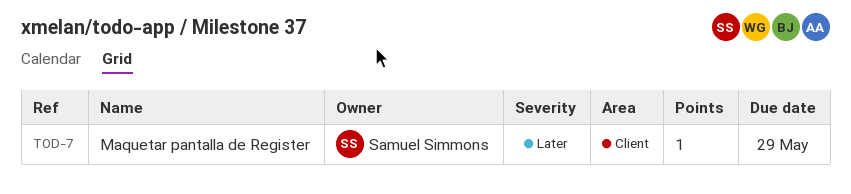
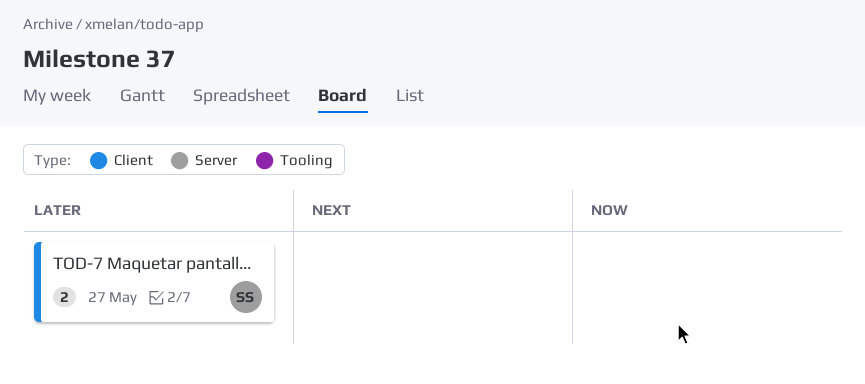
TOD-7, estimate: 1 -> 2
TOD-7, due: May 29 -> May 27

